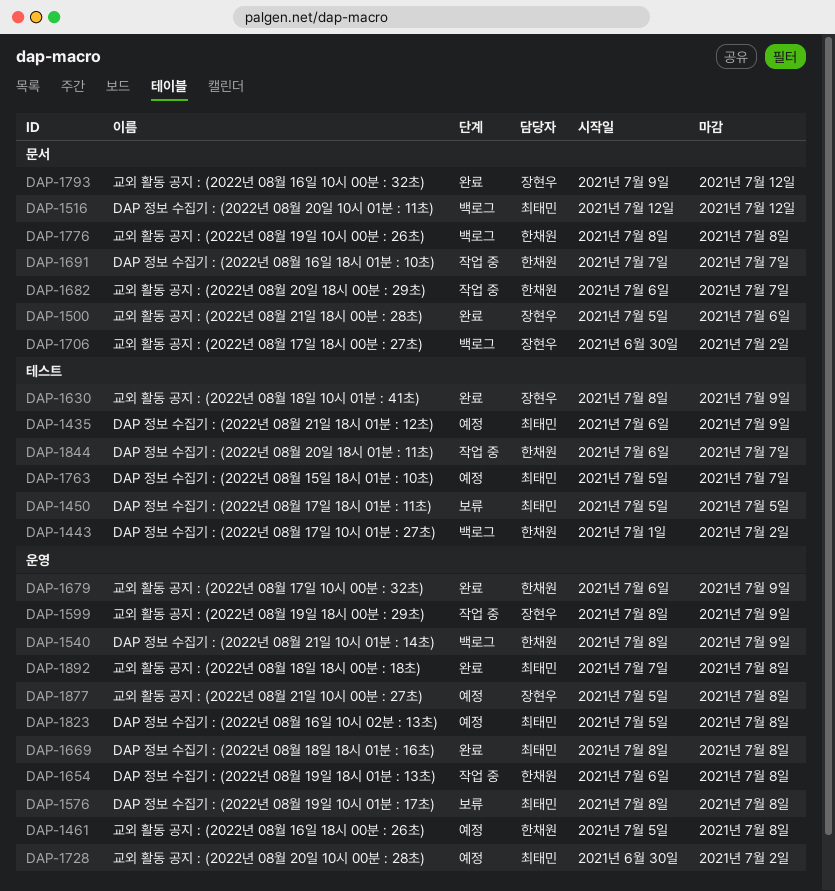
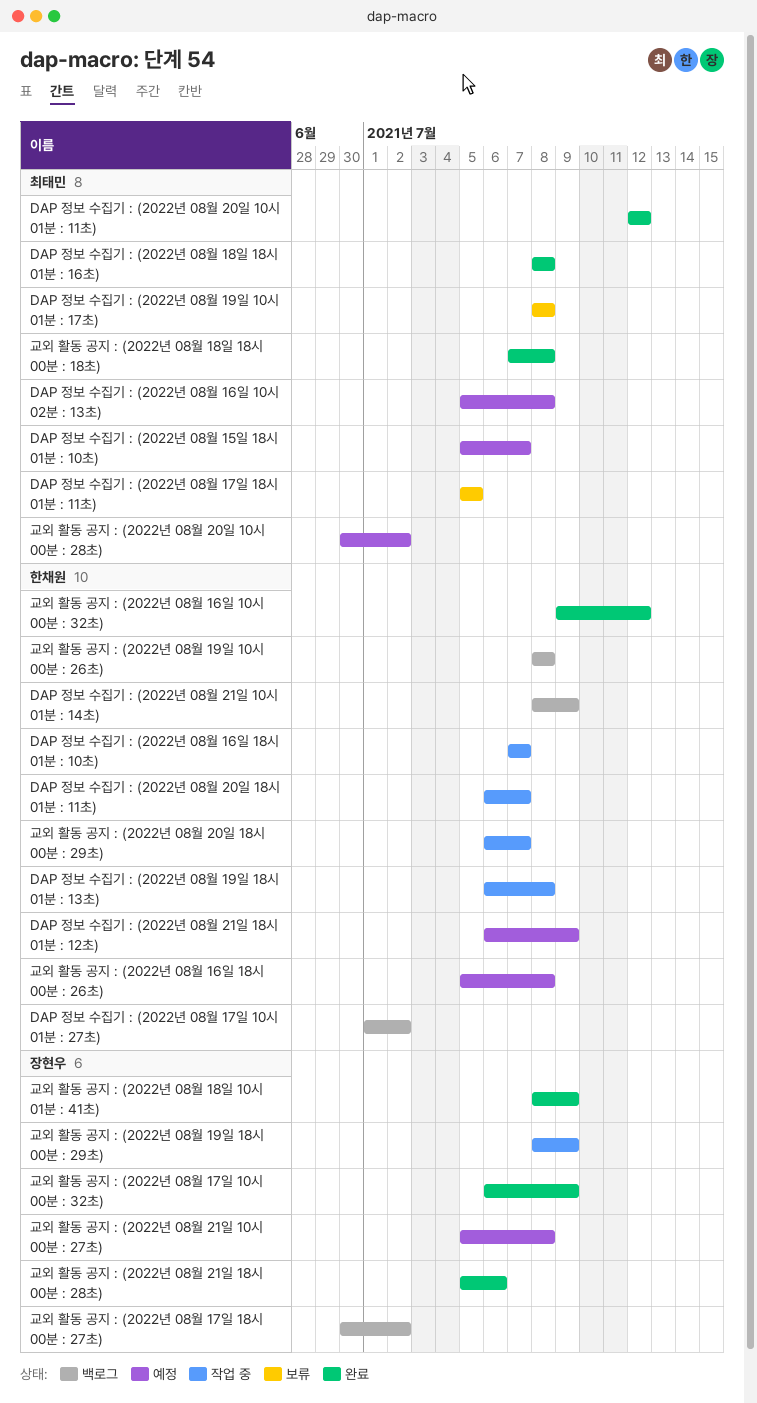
DAP 정보 수집기 : (2022년 08월 20일 10시 01분 : 11초), status: 백로그 -> 완료
DAP 정보 수집기 : (2022년 08월 21일 18시 01분 : 12초), owner: 최태민 -> 한채원
교외 활동 공지 : (2022년 08월 16일 10시 00분 : 32초), owner: 장현우 -> 한채원
교외 활동 공지 : (2022년 08월 17일 10시 00분 : 32초), owner: 한채원 -> 장현우

